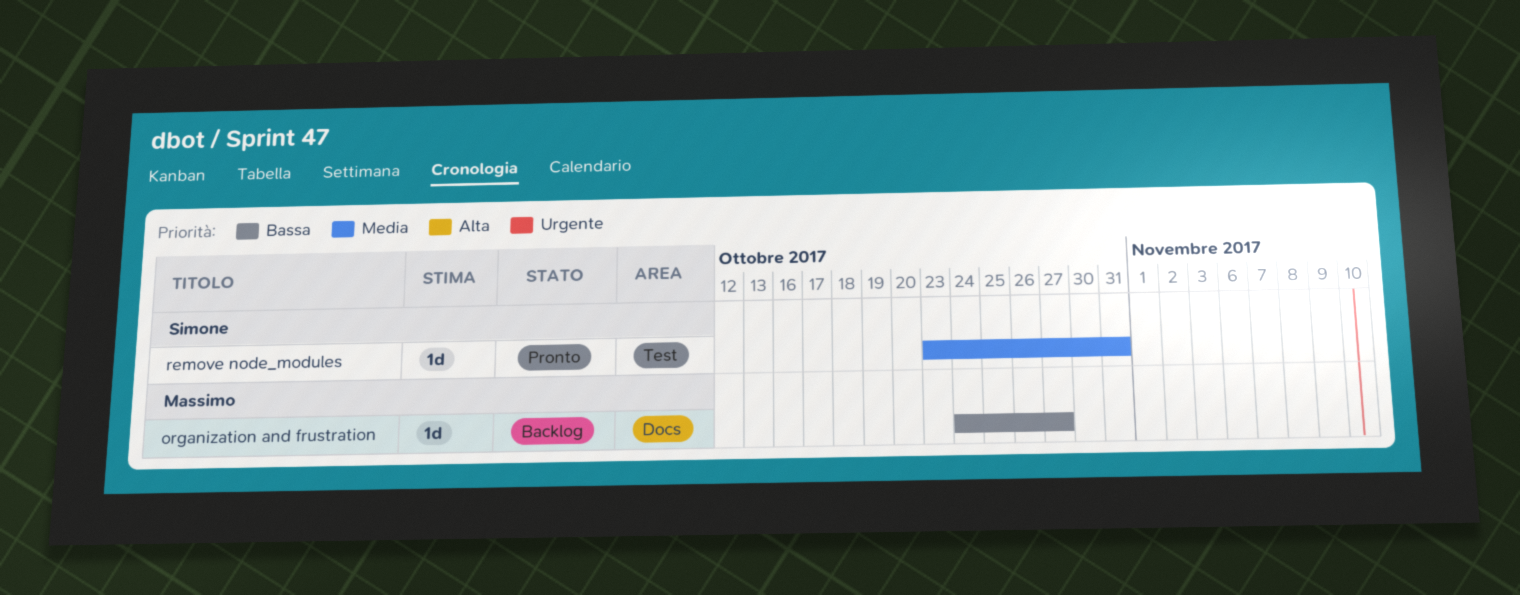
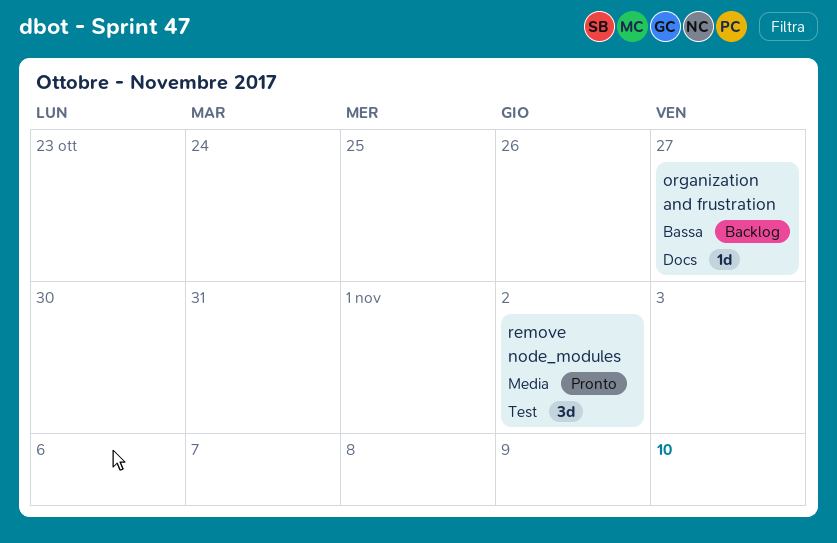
remove node_modules, estimate: 1d -> 3d
remove node_modules, due: Oct 31 -> Nov 2

